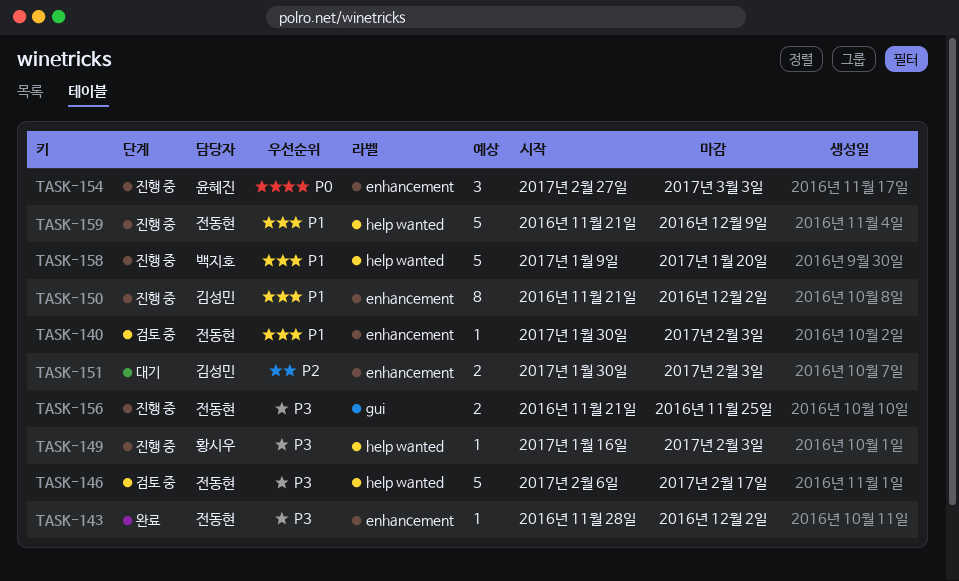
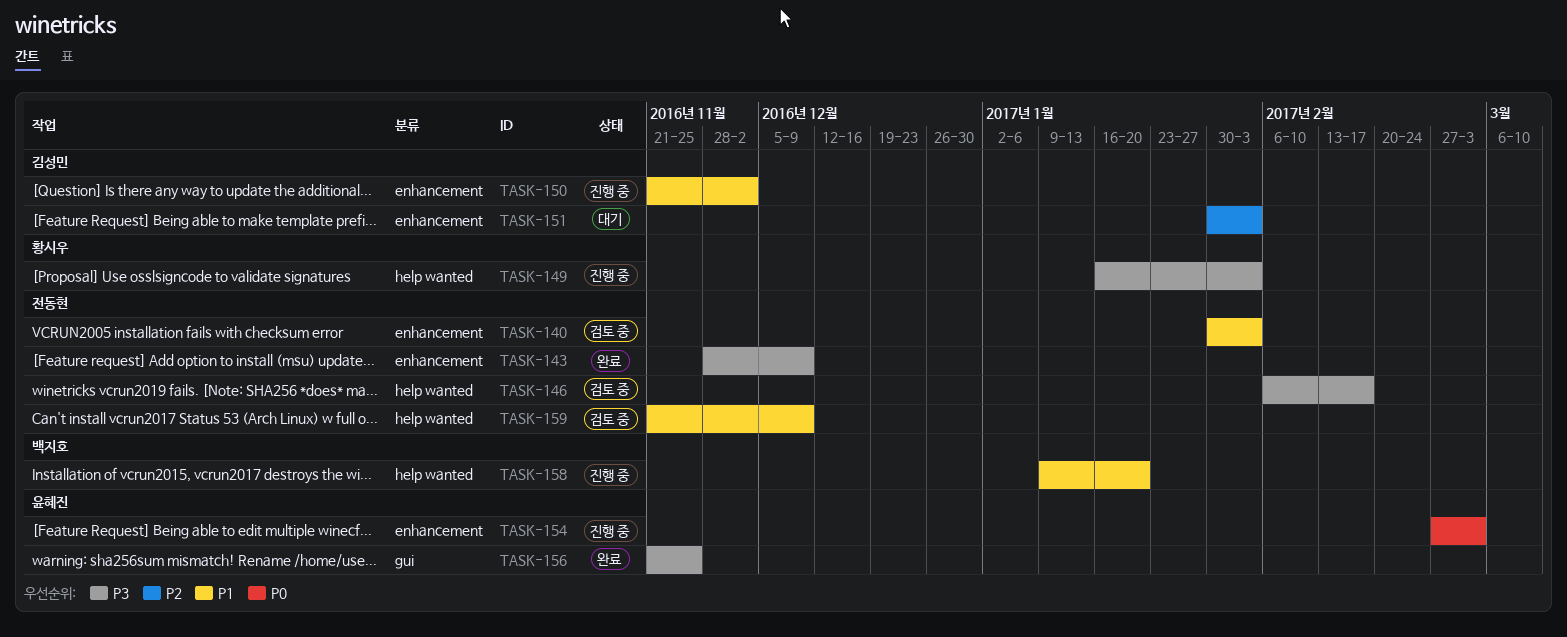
TASK-143, due: Dec 2 -> Dec 9
TASK-156, status: 진행 중 -> 완료
TASK-156, owner: 전동현 -> 윤혜진
TASK-159, status: 진행 중 -> 검토 중

